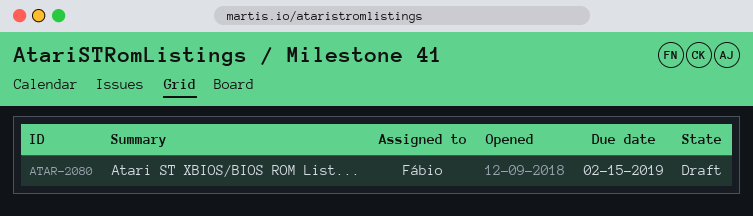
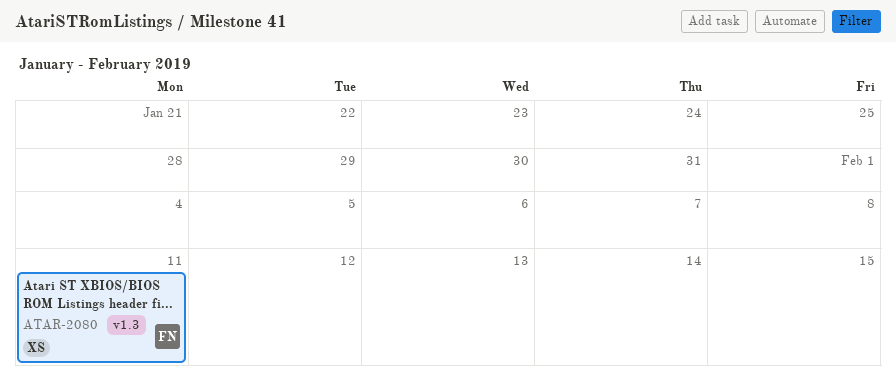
ATAR-2080, due: Feb 15 -> Feb 11

